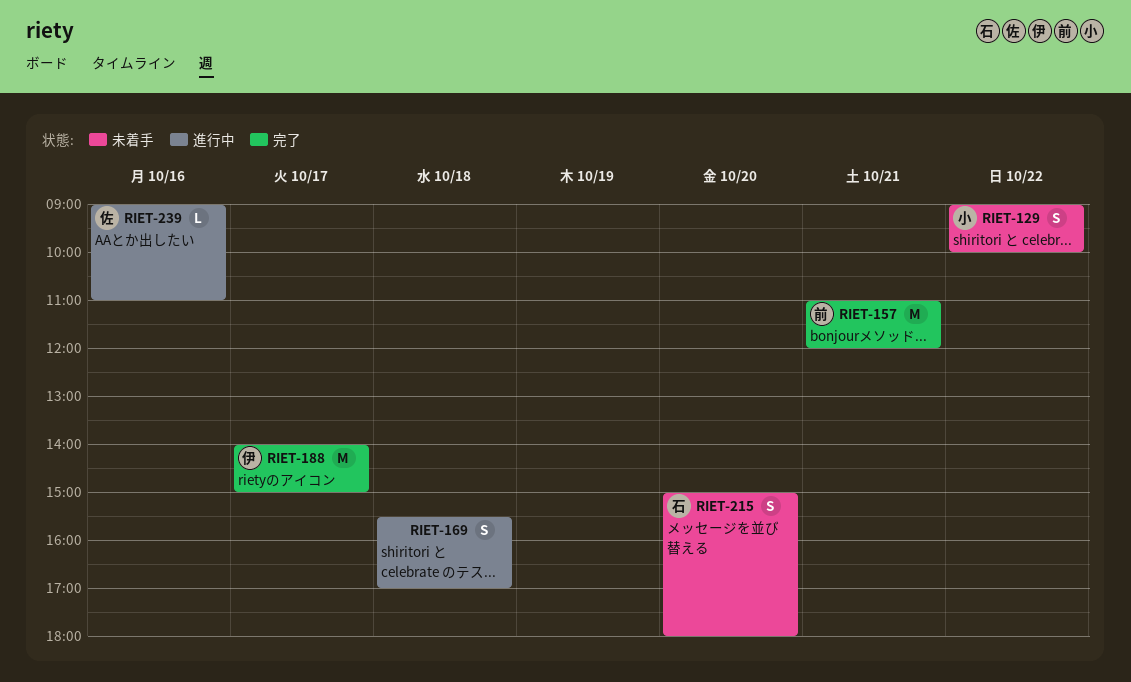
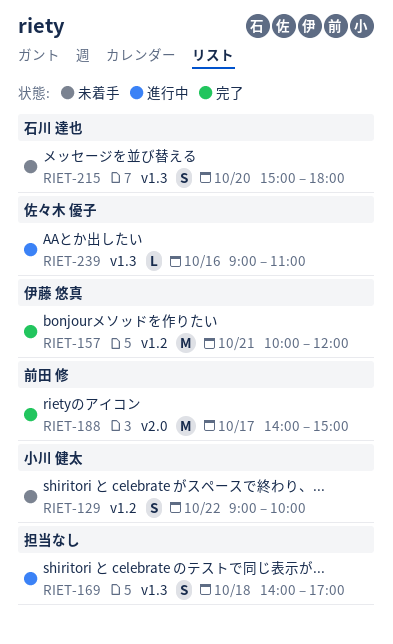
RIET-157, owner: 前田 修 -> 伊藤 悠真
RIET-157, begins: 11:00 -> 10:00
RIET-169, begins: 15:30 -> 14:00
RIET-188, owner: 伊藤 悠真 -> 前田 修

